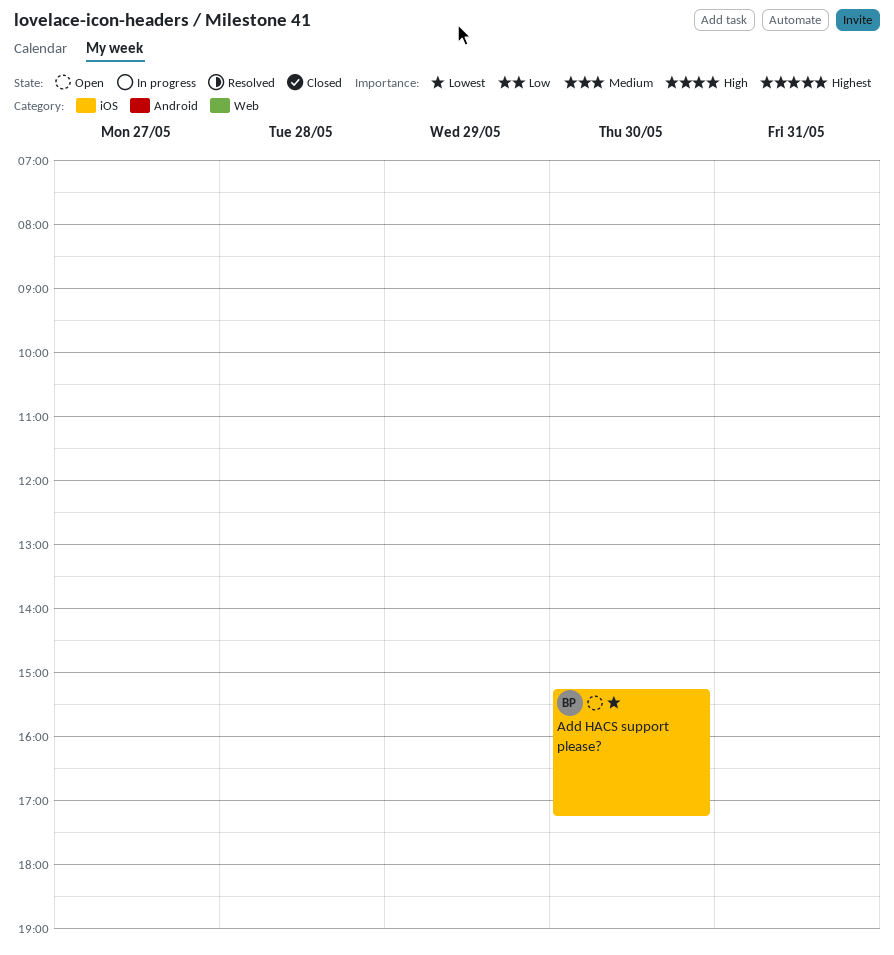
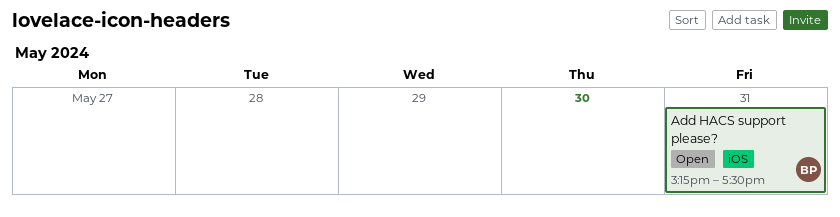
Add HACS support please?, day: May 30 -> May 31
Add HACS support please?, ends: 17:15 -> 17:30

